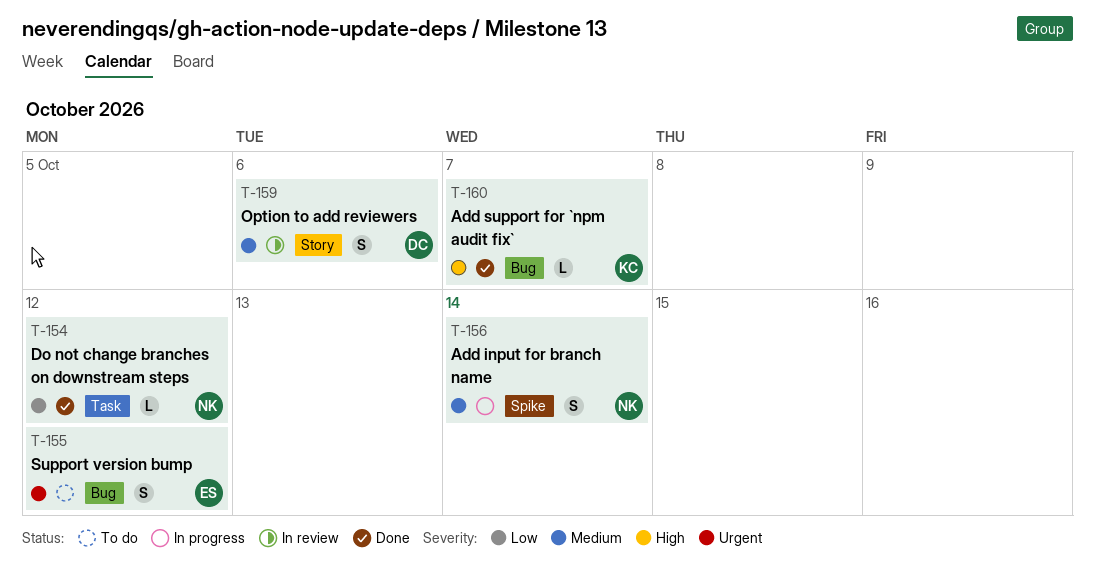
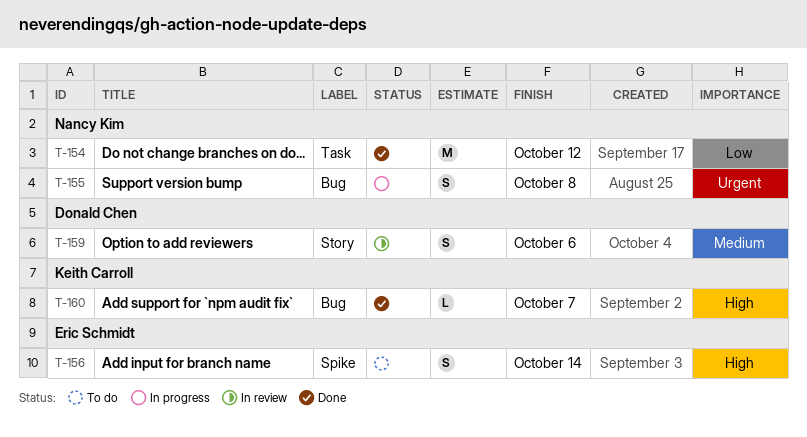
T-154, estimate: L -> M
T-155, status: To do -> In progress
T-155, owner: Eric Schmidt -> Nancy Kim
T-155, due: Oct 12 -> Oct 8
T-156, status: In progress -> To do
T-156, owner: Nancy Kim -> Eric Schmidt
T-156, priority: Medium -> High

